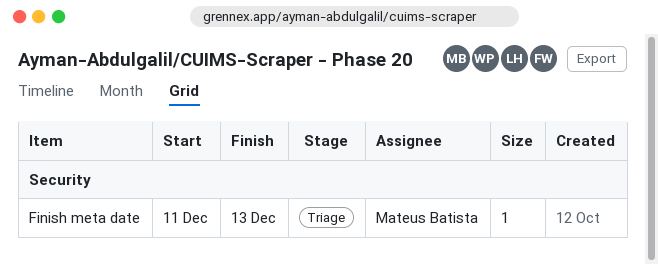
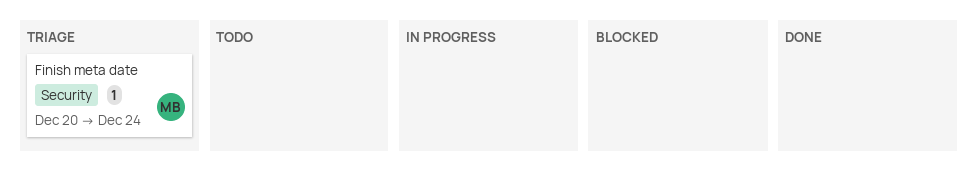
Finish meta date, start: Dec 11 -> Dec 20
Finish meta date, due: Dec 13 -> Dec 24

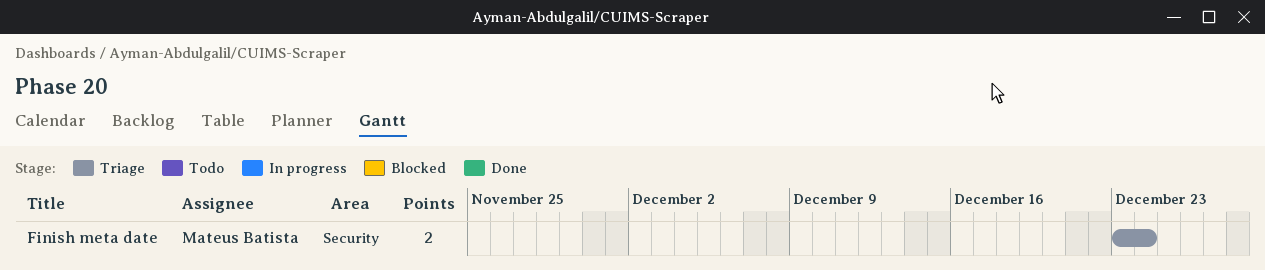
Finish meta date, estimate: 1 -> 2
Finish meta date, start: Dec 20 -> Dec 23

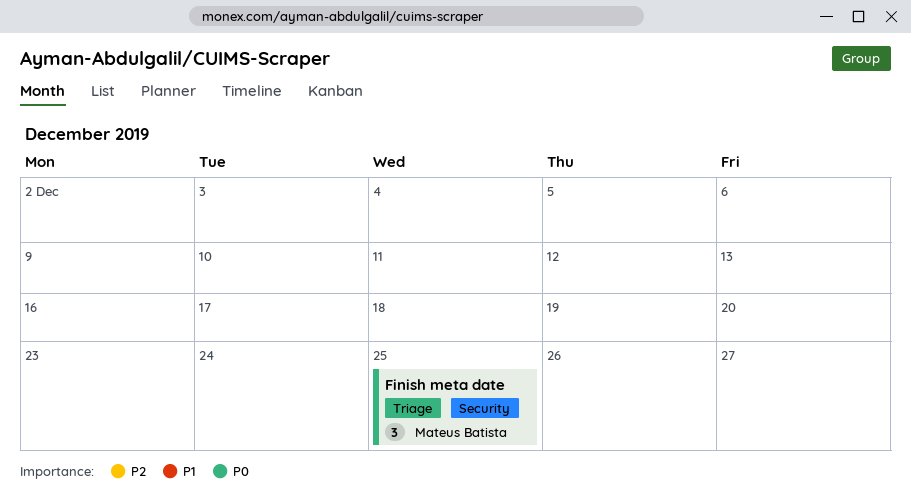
Finish meta date, estimate: 2 -> 3
Finish meta date, due: Dec 24 -> Dec 25

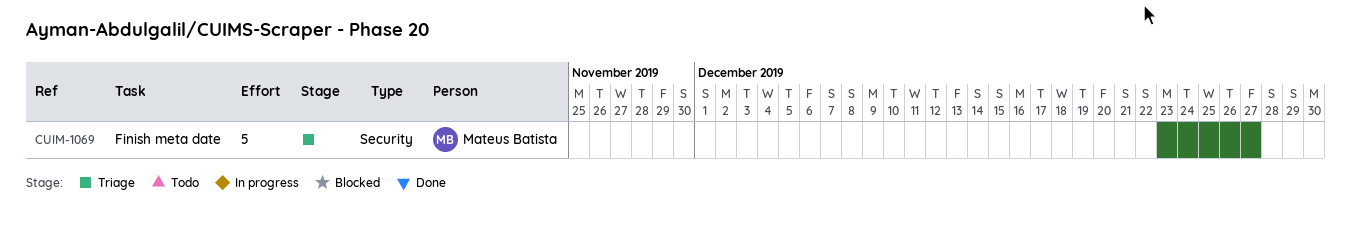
Finish meta date, estimate: 3 -> 5
Finish meta date, due: Dec 25 -> Dec 27

